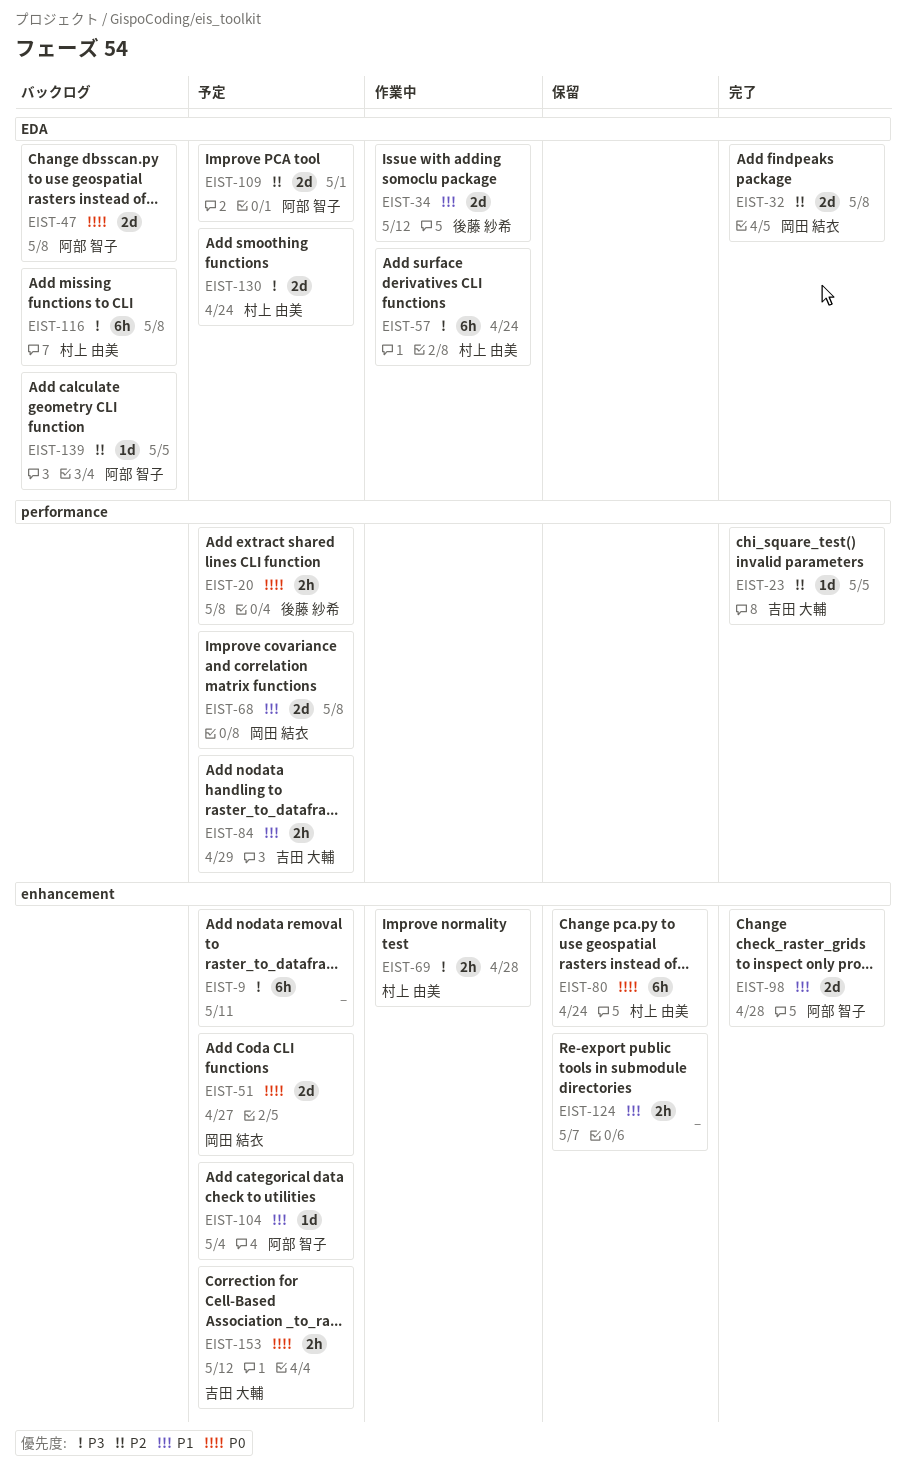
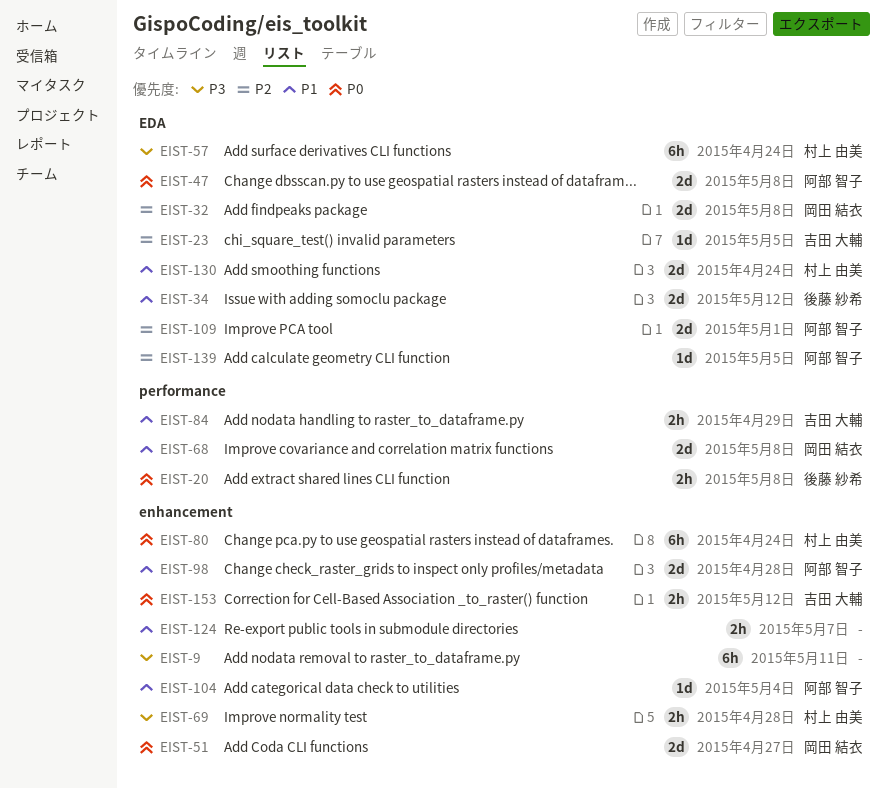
EIST-23, label: performance -> EDA
EIST-116: present -> none
EIST-130, priority: P3 -> P1

